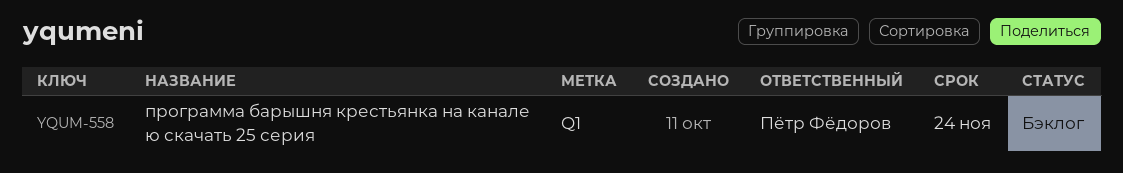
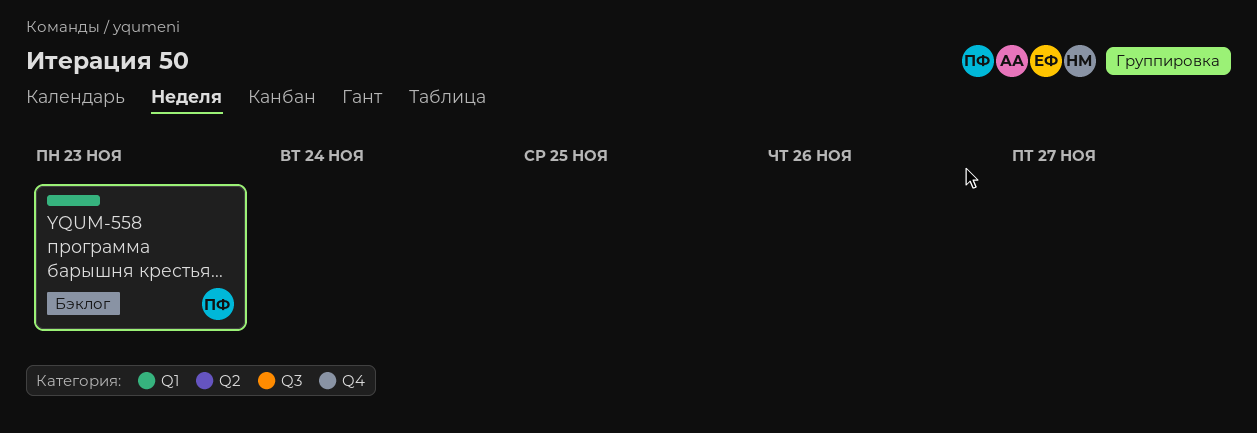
YQUM-558, due: Nov 24 -> Nov 23

